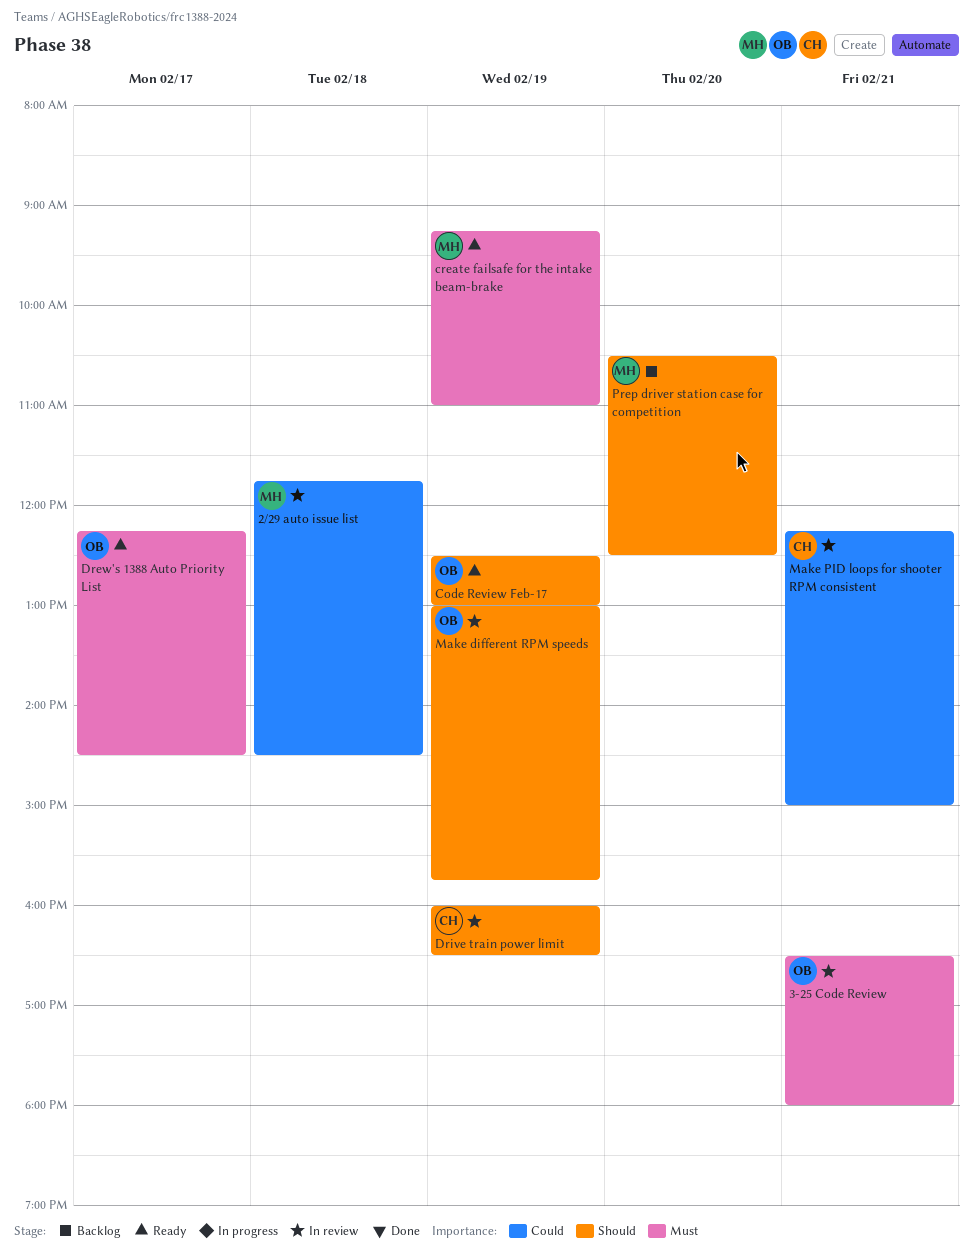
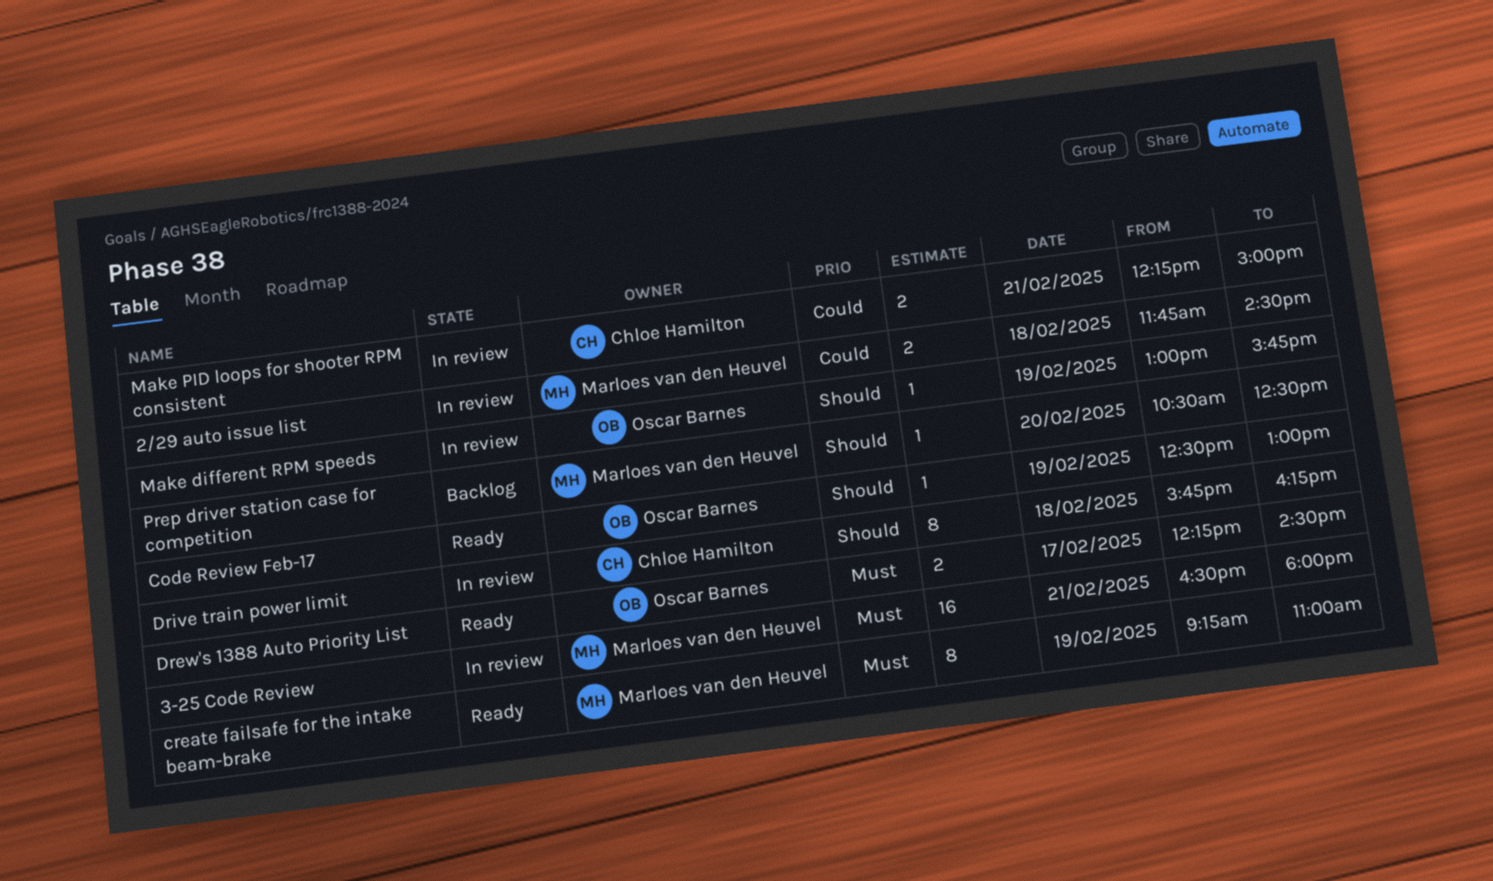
3-25 Code Review, owner: Oscar Barnes -> Marloes van den Heuvel
Drive train power limit, day: Feb 19 -> Feb 18
Drive train power limit, begins: 16:00 -> 15:45
Drive train power limit, ends: 16:30 -> 16:15

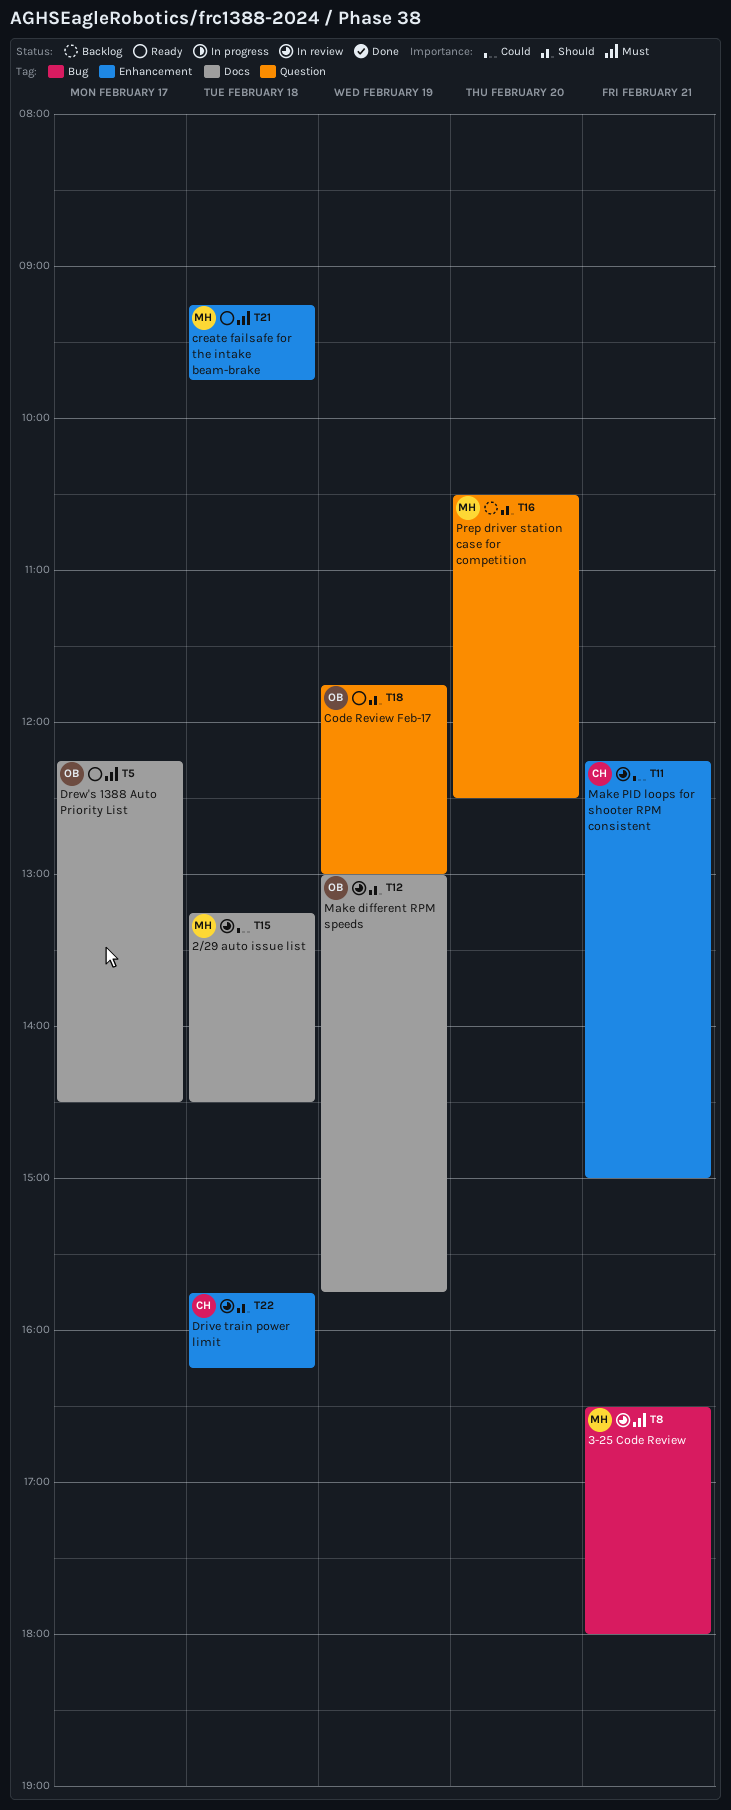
2/29 auto issue list, begins: 11:45 -> 13:15
Code Review Feb-17, begins: 12:30 -> 11:45
create failsafe for the intake beam-brake, day: Feb 19 -> Feb 18
create failsafe for the intake beam-brake, ends: 11:00 -> 09:45

